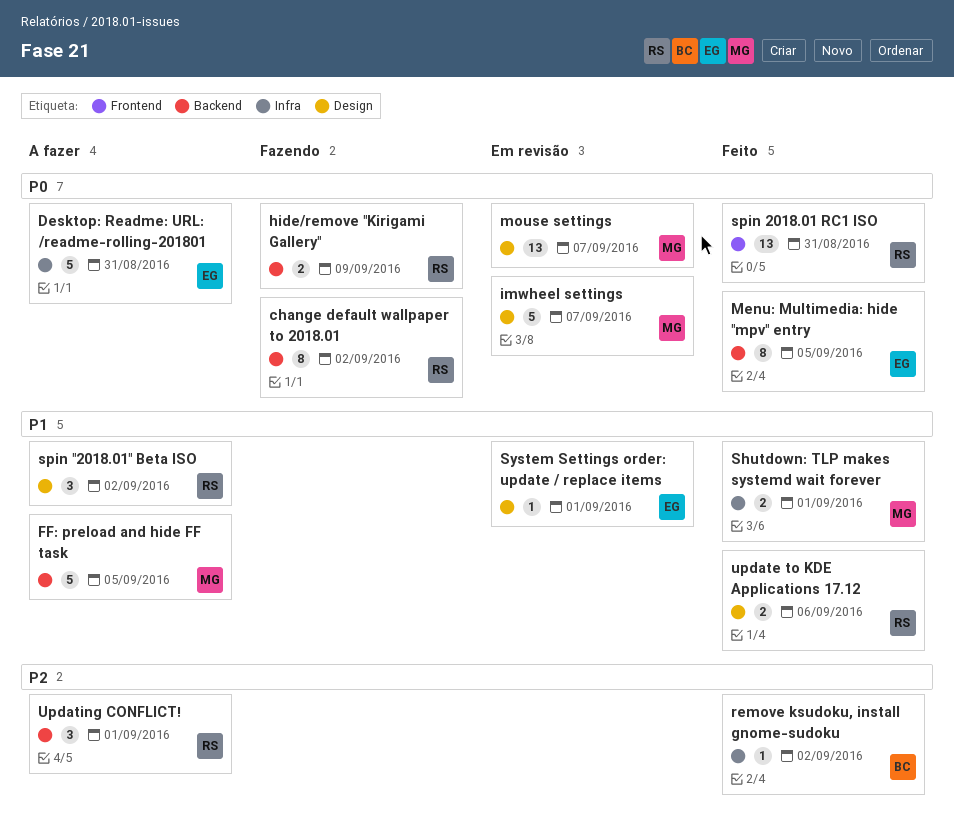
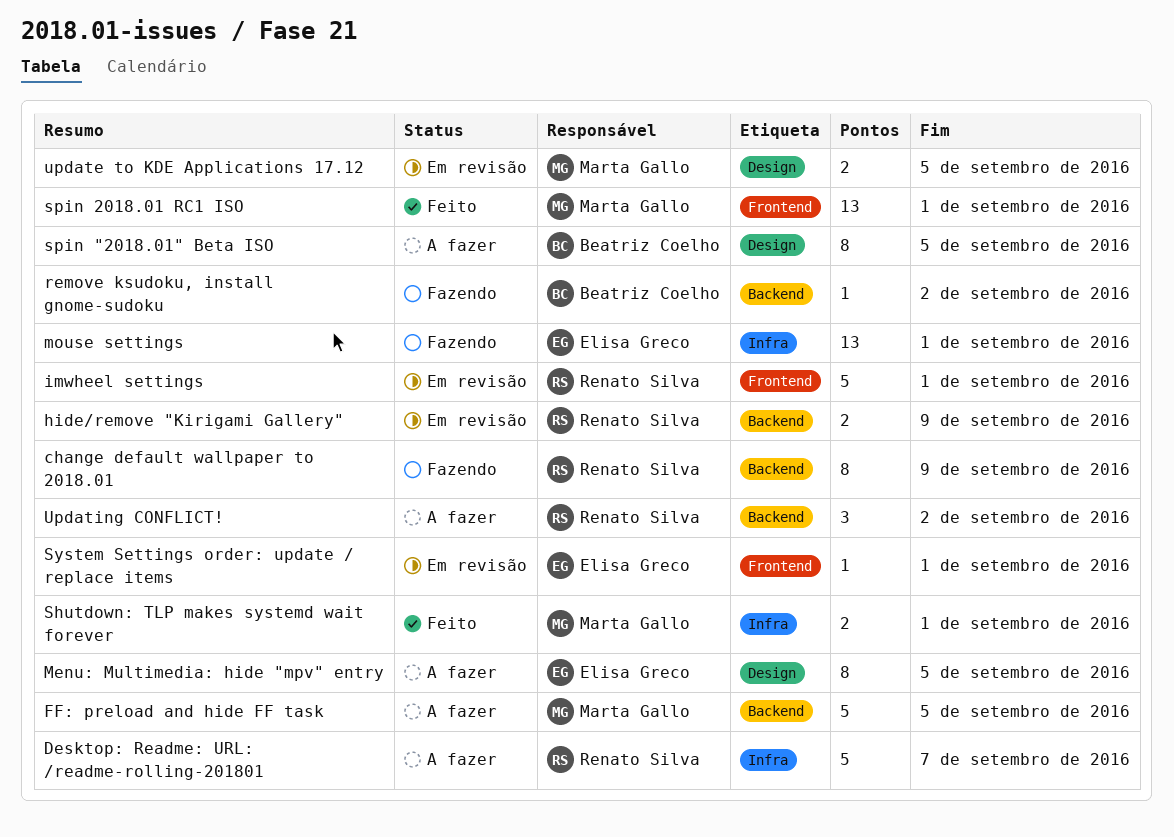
change default wallpaper to 2018.01, due: Sep 2 -> Sep 9
Desktop: Readme: URL: /readme-rolling-201801, owner: Elisa Greco -> Renato Silva
Desktop: Readme: URL: /readme-rolling-201801, due: Aug 31 -> Sep 7
hide/remove "Kirigami Gallery", status: Fazendo -> Em revisão
imwheel settings, owner: Marta Gallo -> Renato Silva
imwheel settings, label: Design -> Frontend
imwheel settings, due: Sep 7 -> Sep 1
Menu: Multimedia: hide "mpv" entry, status: Feito -> A fazer
Menu: Multimedia: hide "mpv" entry, label: Backend -> Design
mouse settings, status: Em revisão -> Fazendo
mouse settings, owner: Marta Gallo -> Elisa Greco
mouse settings, label: Design -> Infra
mouse settings, due: Sep 7 -> Sep 1
remove ksudoku, install gnome-sudoku, status: Feito -> Fazendo
remove ksudoku, install gnome-sudoku, label: Infra -> Backend
spin "2018.01" Beta ISO, owner: Renato Silva -> Beatriz Coelho
spin "2018.01" Beta ISO, estimate: 3 -> 8
spin "2018.01" Beta ISO, due: Sep 2 -> Sep 5
spin 2018.01 RC1 ISO, owner: Renato Silva -> Marta Gallo
spin 2018.01 RC1 ISO, due: Aug 31 -> Sep 1
System Settings order: update / replace items, label: Design -> Frontend
update to KDE Applications 17.12, status: Feito -> Em revisão
update to KDE Applications 17.12, owner: Renato Silva -> Marta Gallo
update to KDE Applications 17.12, due: Sep 6 -> Sep 5
Updating CONFLICT!, due: Sep 1 -> Sep 2

